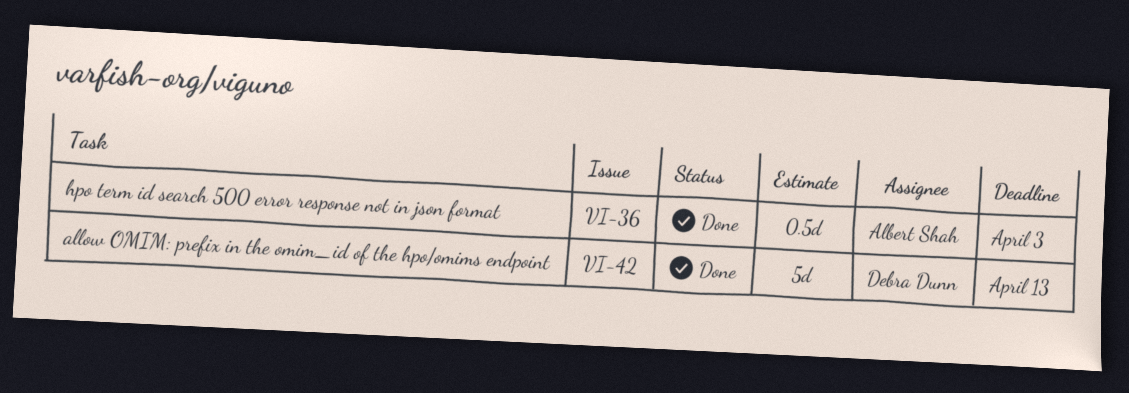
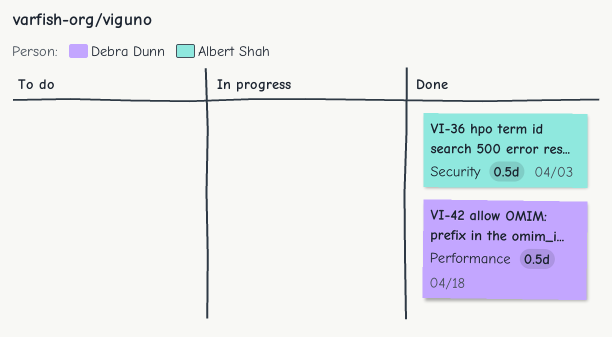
VI-42, estimate: 5d -> 0.5d
VI-42, due: Apr 13 -> Apr 18

